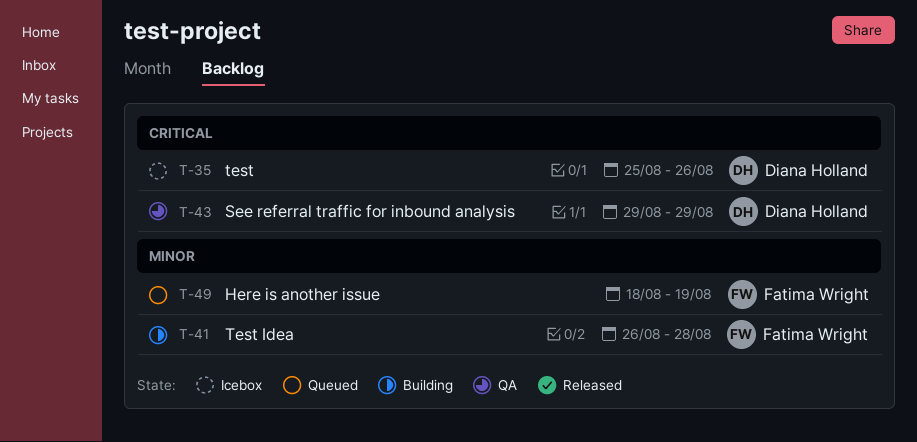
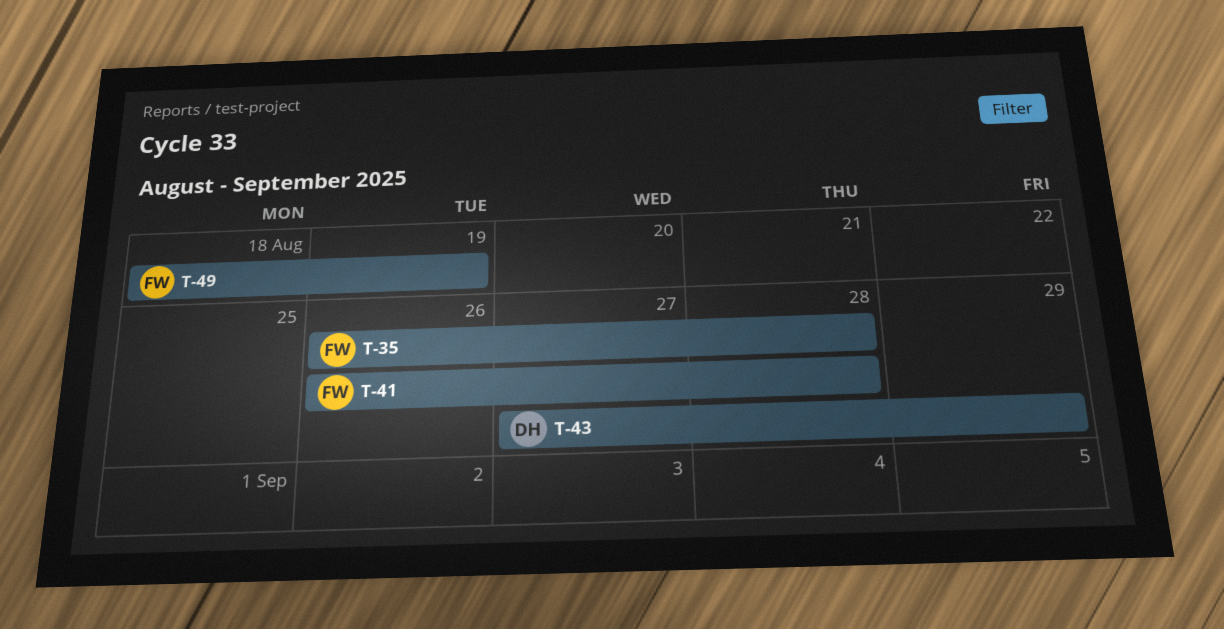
T-35, owner: Diana Holland -> Fatima Wright
T-35, start: Aug 25 -> Aug 26
T-35, due: Aug 26 -> Aug 28
T-43, start: Aug 29 -> Aug 27

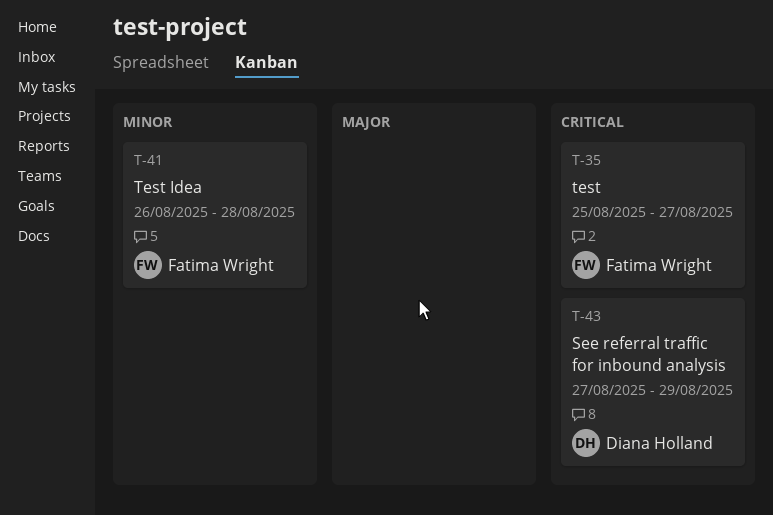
T-35, start: Aug 26 -> Aug 25
T-35, due: Aug 28 -> Aug 27
T-49: present -> none

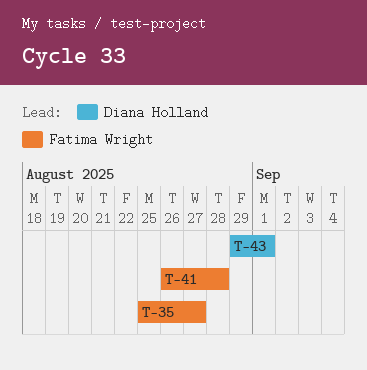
T-43, start: Aug 27 -> Aug 29
T-43, due: Aug 29 -> Sep 1

